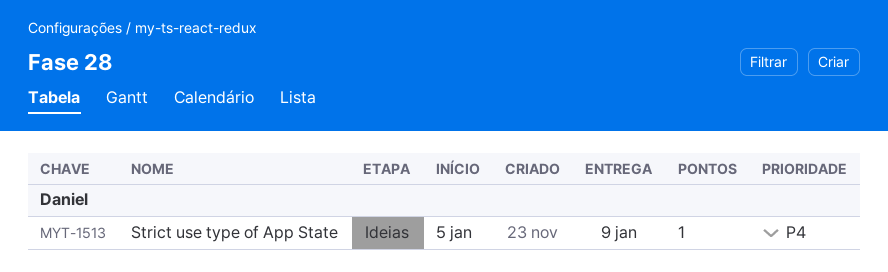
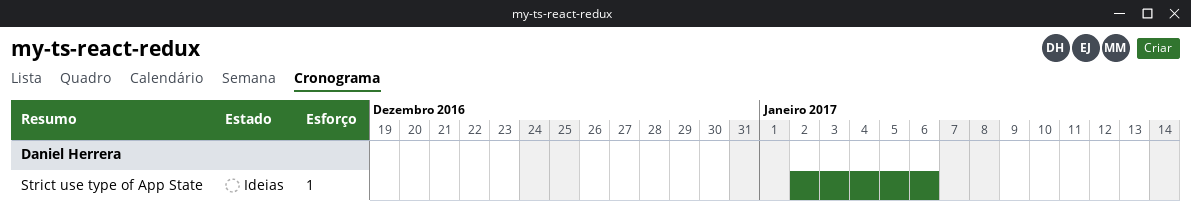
Strict use type of App State, start: Jan 5 -> Jan 2
Strict use type of App State, due: Jan 9 -> Jan 6

